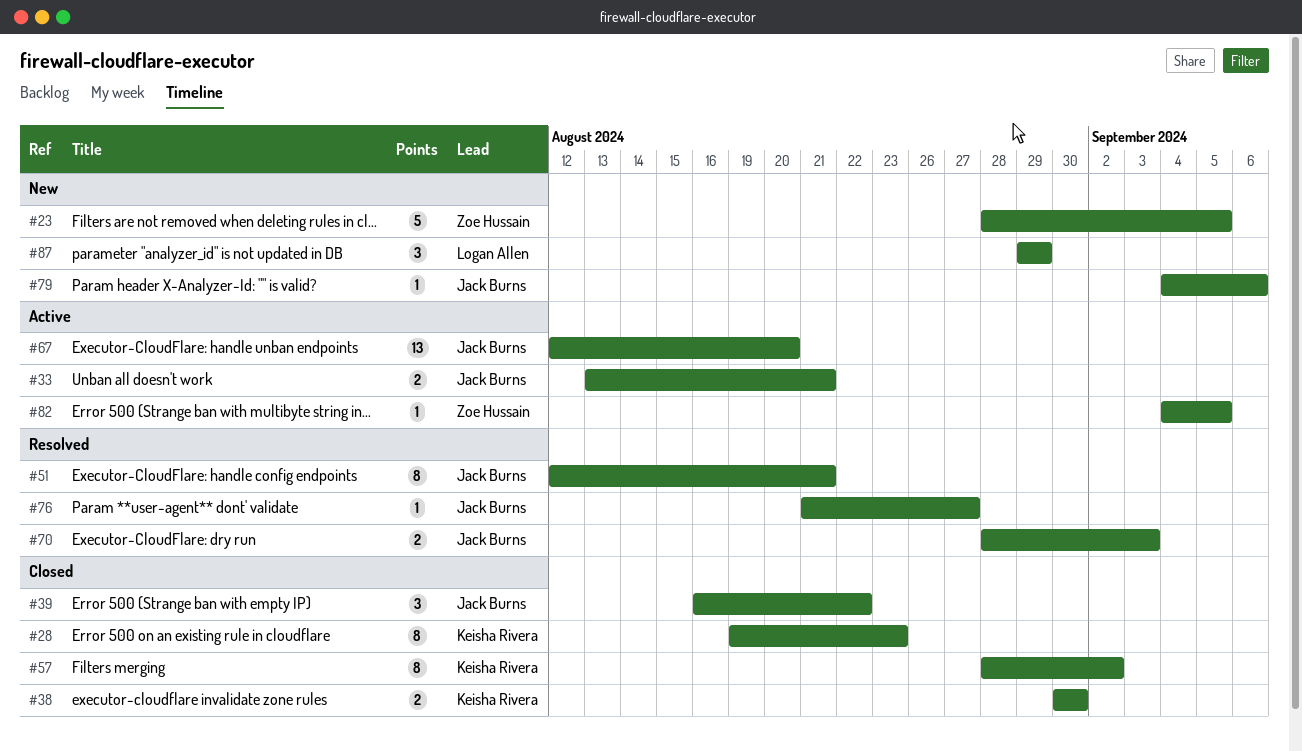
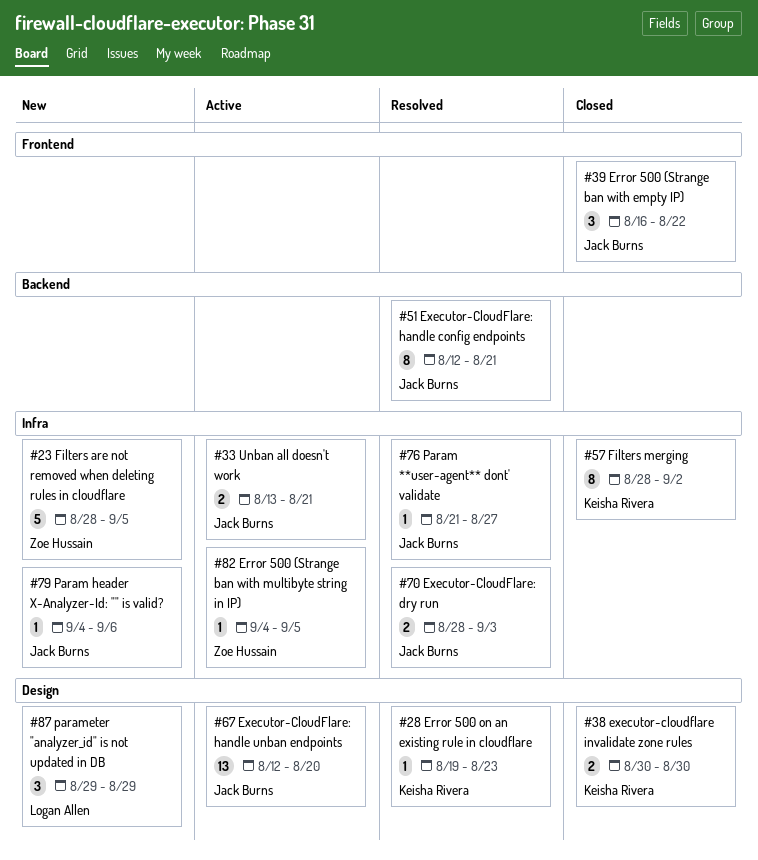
#28, status: Closed -> Resolved
#28, estimate: 8 -> 1

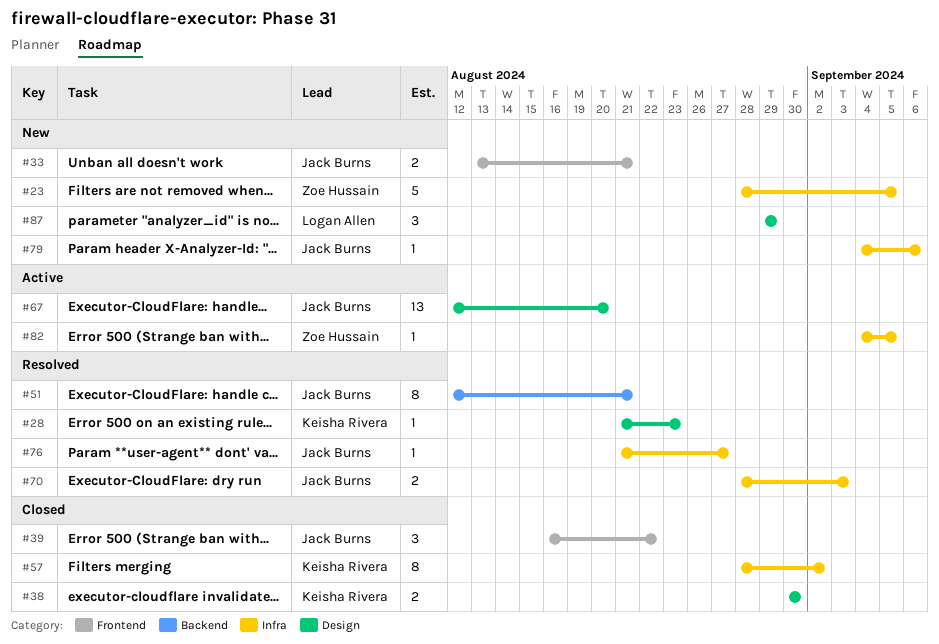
#28, start: Aug 19 -> Aug 21
#33, status: Active -> New
#33, label: Infra -> Frontend

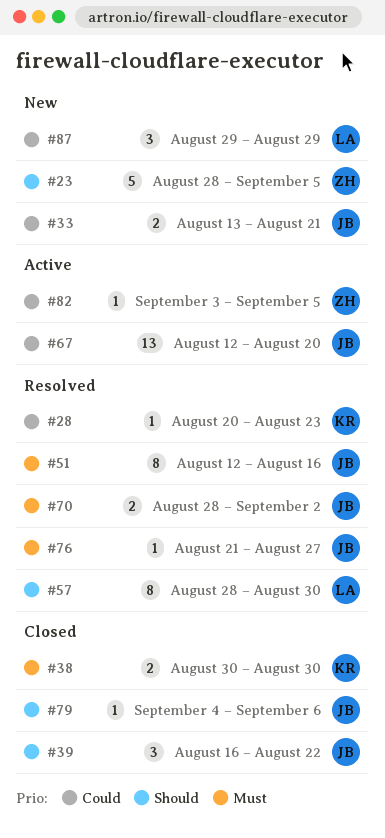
#28, start: Aug 21 -> Aug 20
#51, due: Aug 21 -> Aug 16
#57, status: Closed -> Resolved
#57, owner: Keisha Rivera -> Logan Allen
#57, due: Sep 2 -> Aug 30
#70, due: Sep 3 -> Sep 2
#79, status: New -> Closed
#82, start: Sep 4 -> Sep 3

